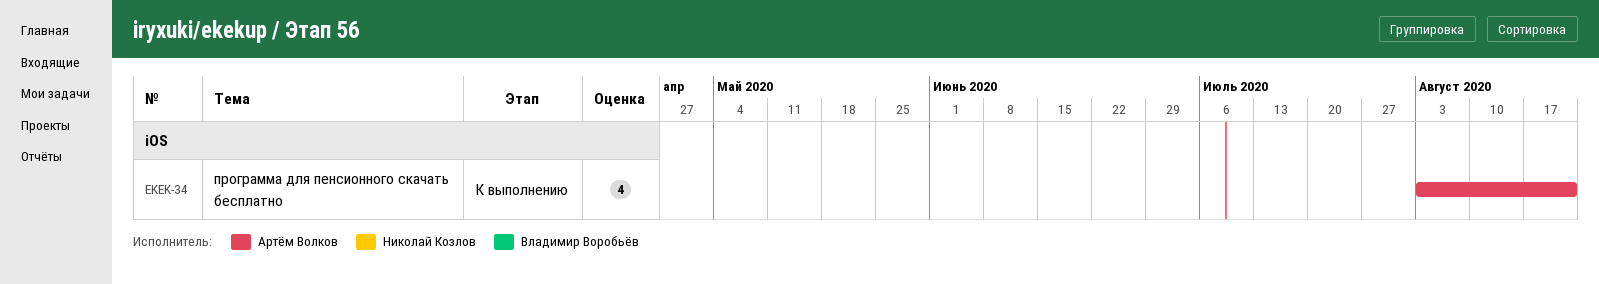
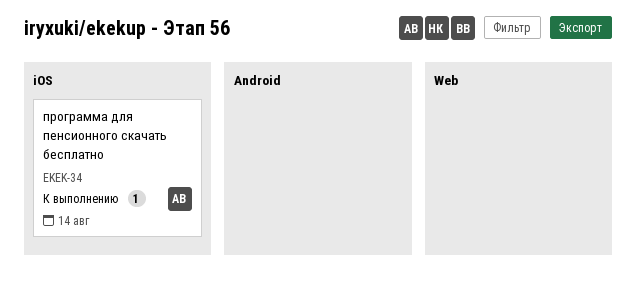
EKEK-34, estimate: 4 -> 1
EKEK-34, due: Aug 21 -> Aug 14

